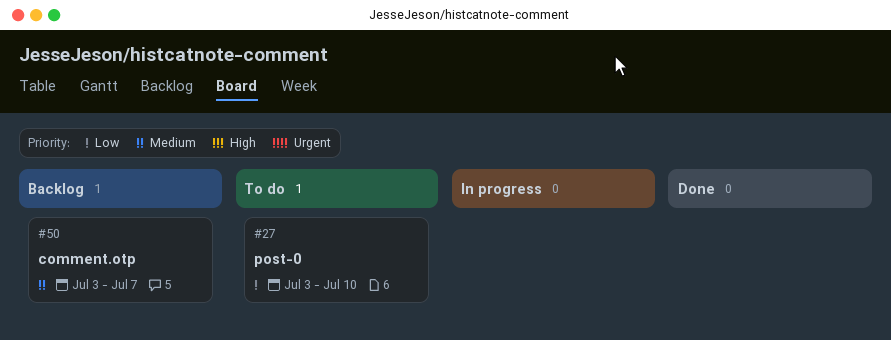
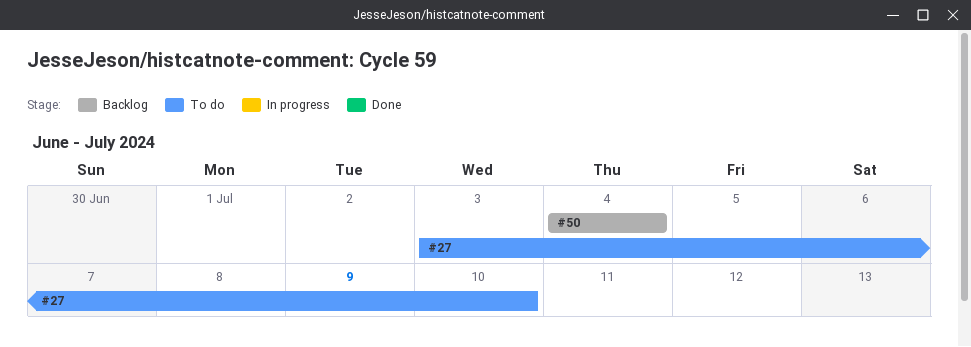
#50, start: Jul 3 -> Jul 4
#50, due: Jul 7 -> Jul 4

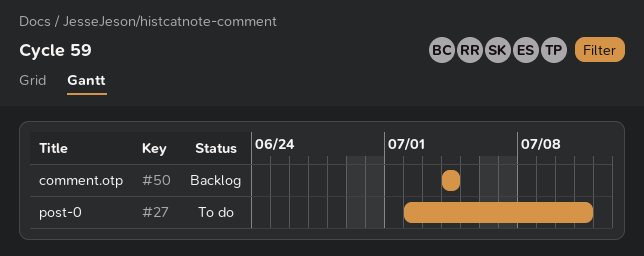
#27, start: Jul 3 -> Jul 2
#27, due: Jul 10 -> Jul 11

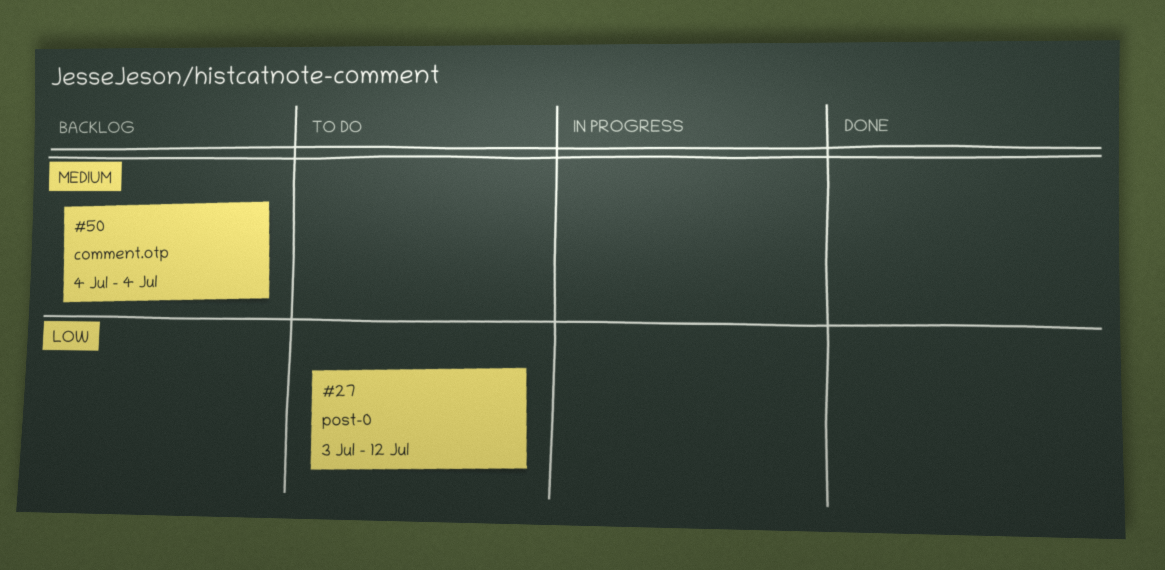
#27, start: Jul 2 -> Jul 3
#27, due: Jul 11 -> Jul 12

